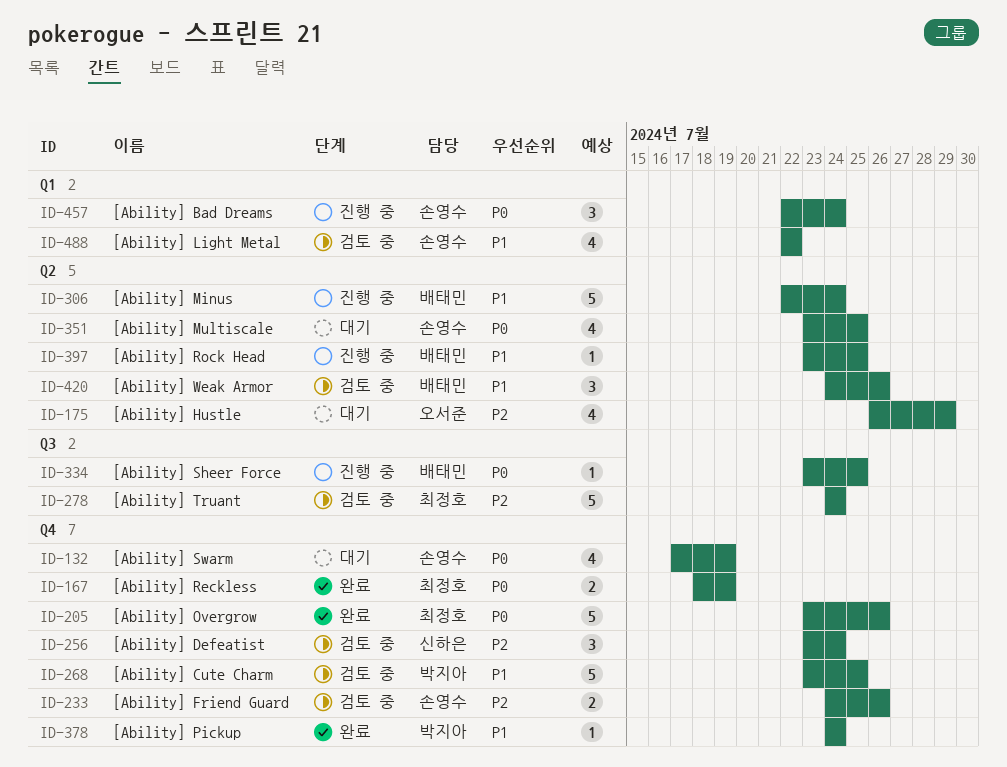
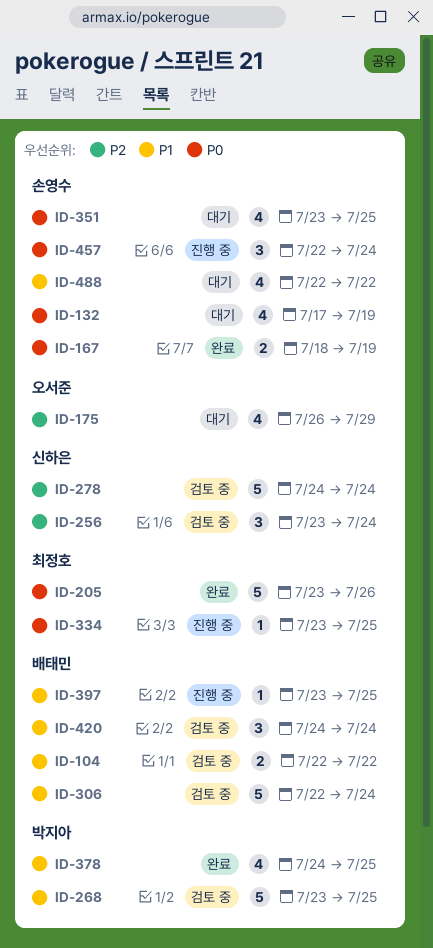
ID-104: none -> present
ID-167, owner: 최정호 -> 손영수
ID-233: present -> none
ID-278, owner: 최정호 -> 신하은
ID-306, status: 진행 중 -> 검토 중
ID-334, owner: 배태민 -> 최정호
ID-378, estimate: 1 -> 4
ID-378, due: Jul 24 -> Jul 25
ID-420, due: Jul 26 -> Jul 24
ID-488, status: 검토 중 -> 대기

